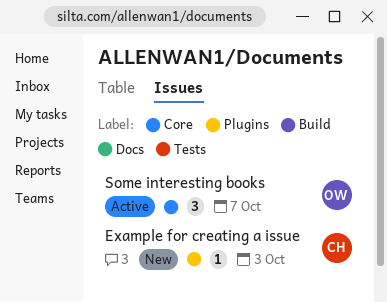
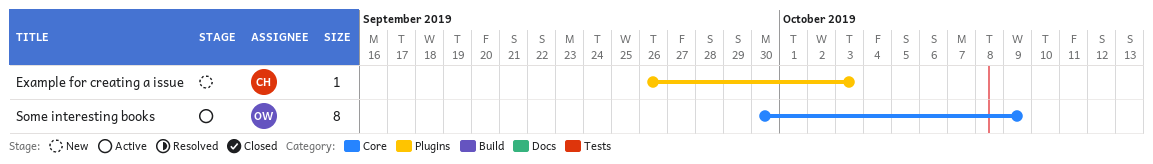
Some interesting books, estimate: 3 -> 8
Some interesting books, due: Oct 7 -> Oct 9

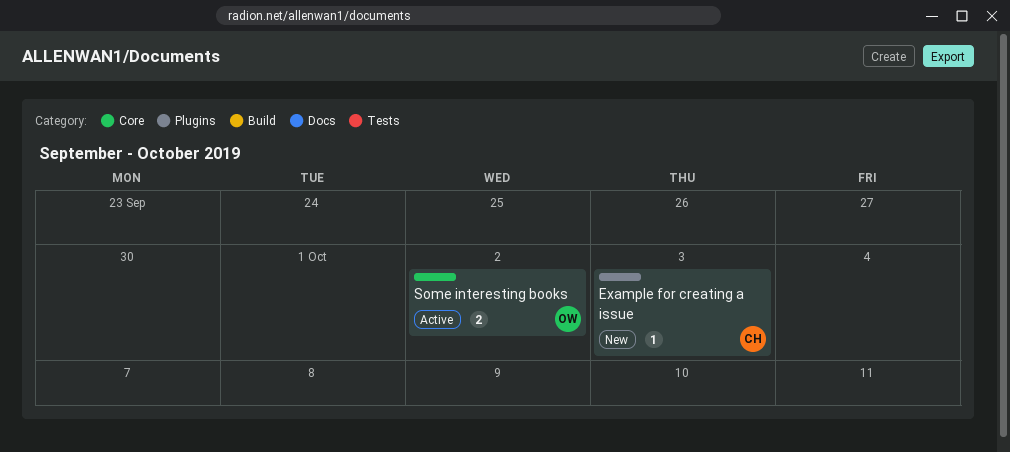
Some interesting books, estimate: 8 -> 2
Some interesting books, due: Oct 9 -> Oct 2

